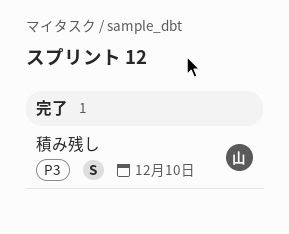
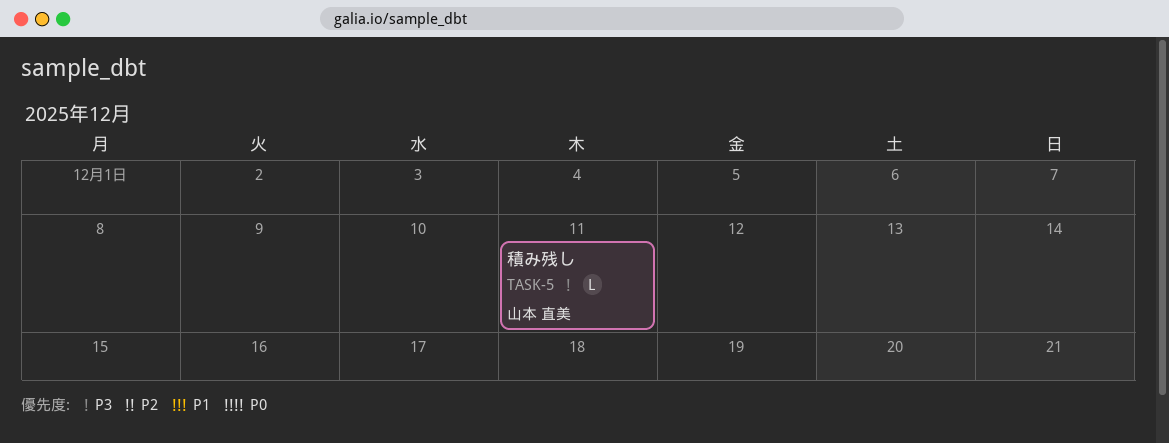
積み残し, estimate: S -> L
積み残し, due: Dec 10 -> Dec 11

